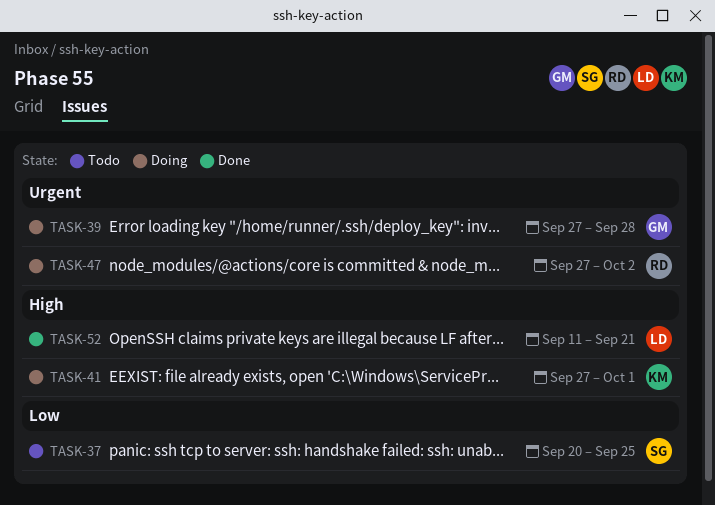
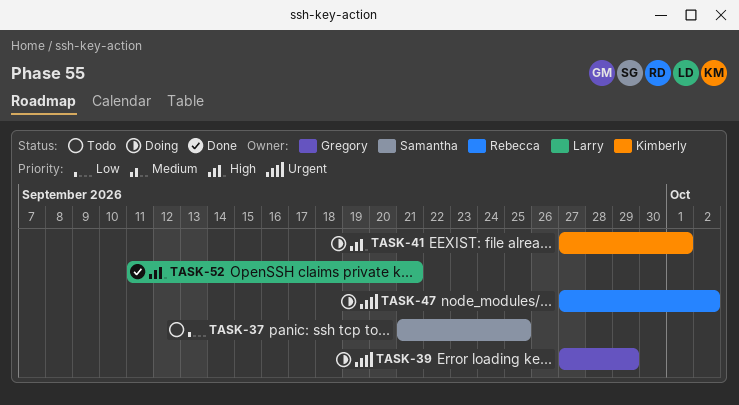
TASK-37, start: Sep 20 -> Sep 21
TASK-39, due: Sep 28 -> Sep 29

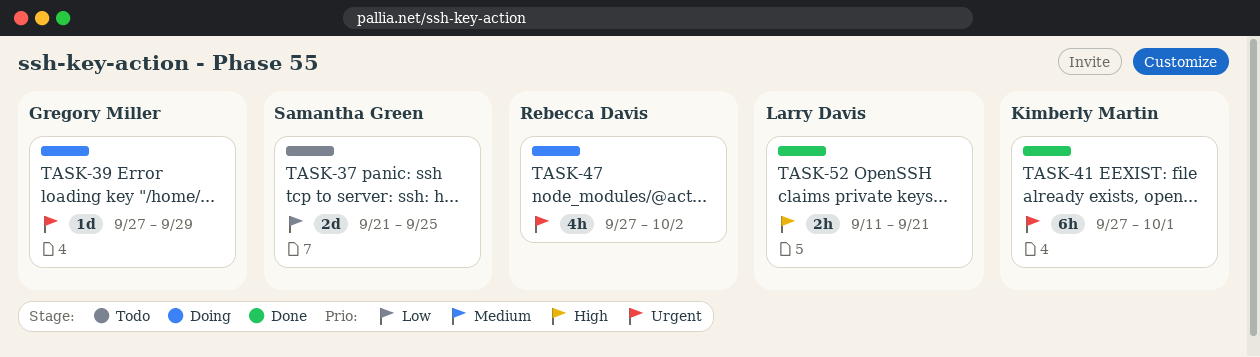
TASK-41, status: Doing -> Done
TASK-41, priority: High -> Urgent

